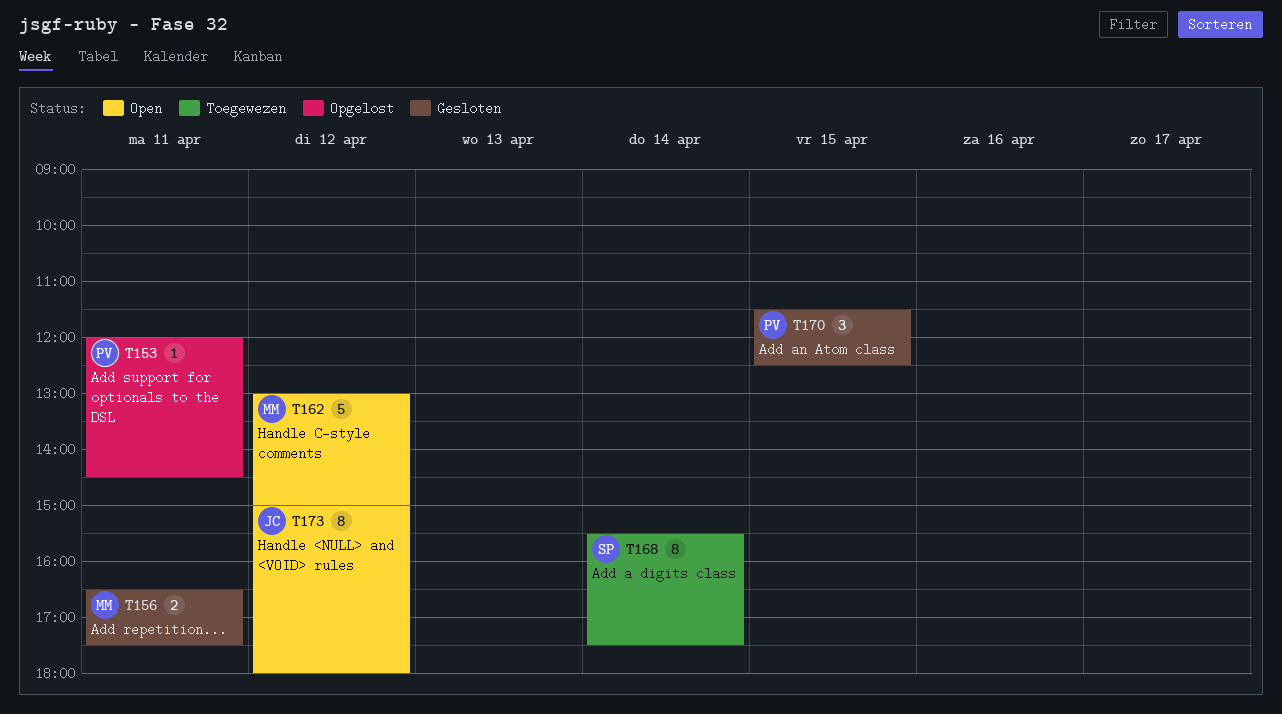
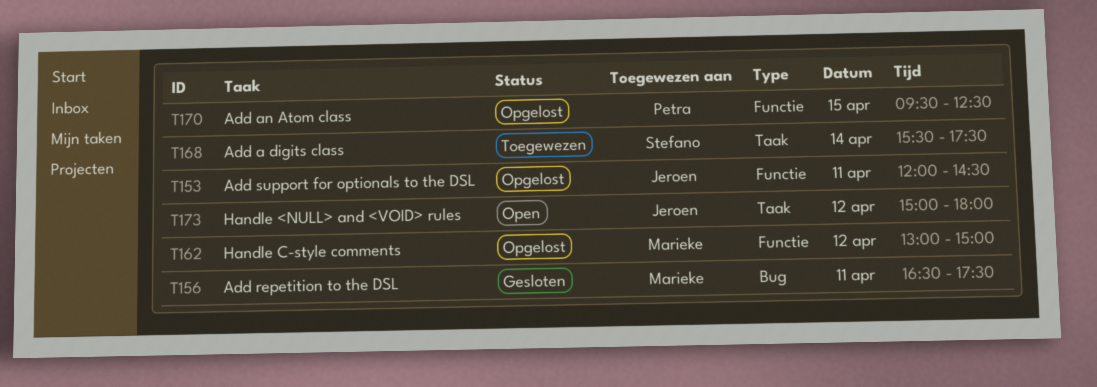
T153, owner: Petra -> Jeroen
T162, status: Open -> Opgelost
T170, status: Gesloten -> Opgelost
T170, begins: 11:30 -> 09:30

